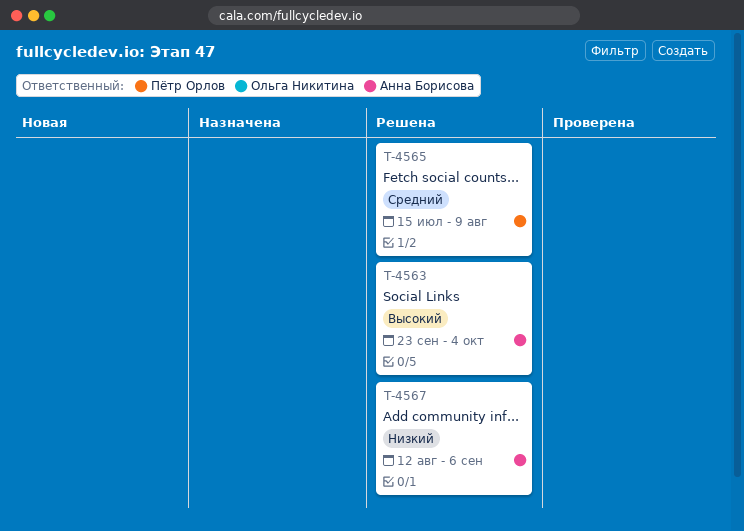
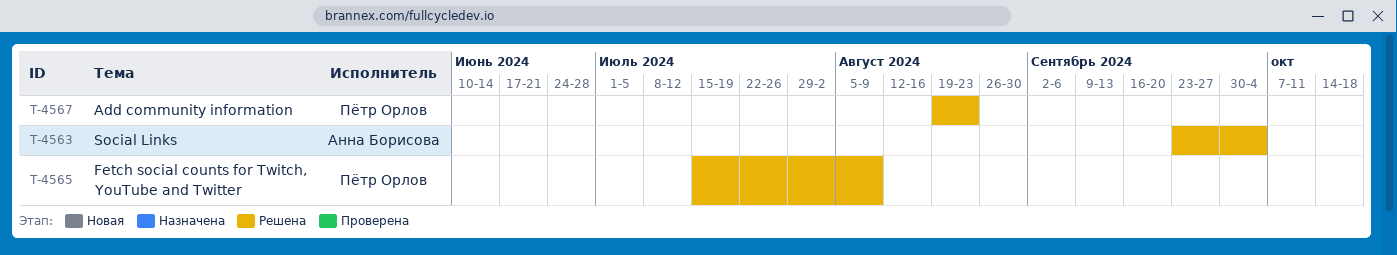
T-4567, owner: Анна Борисова -> Пётр Орлов
T-4567, start: Aug 12 -> Aug 19
T-4567, due: Sep 6 -> Aug 23

